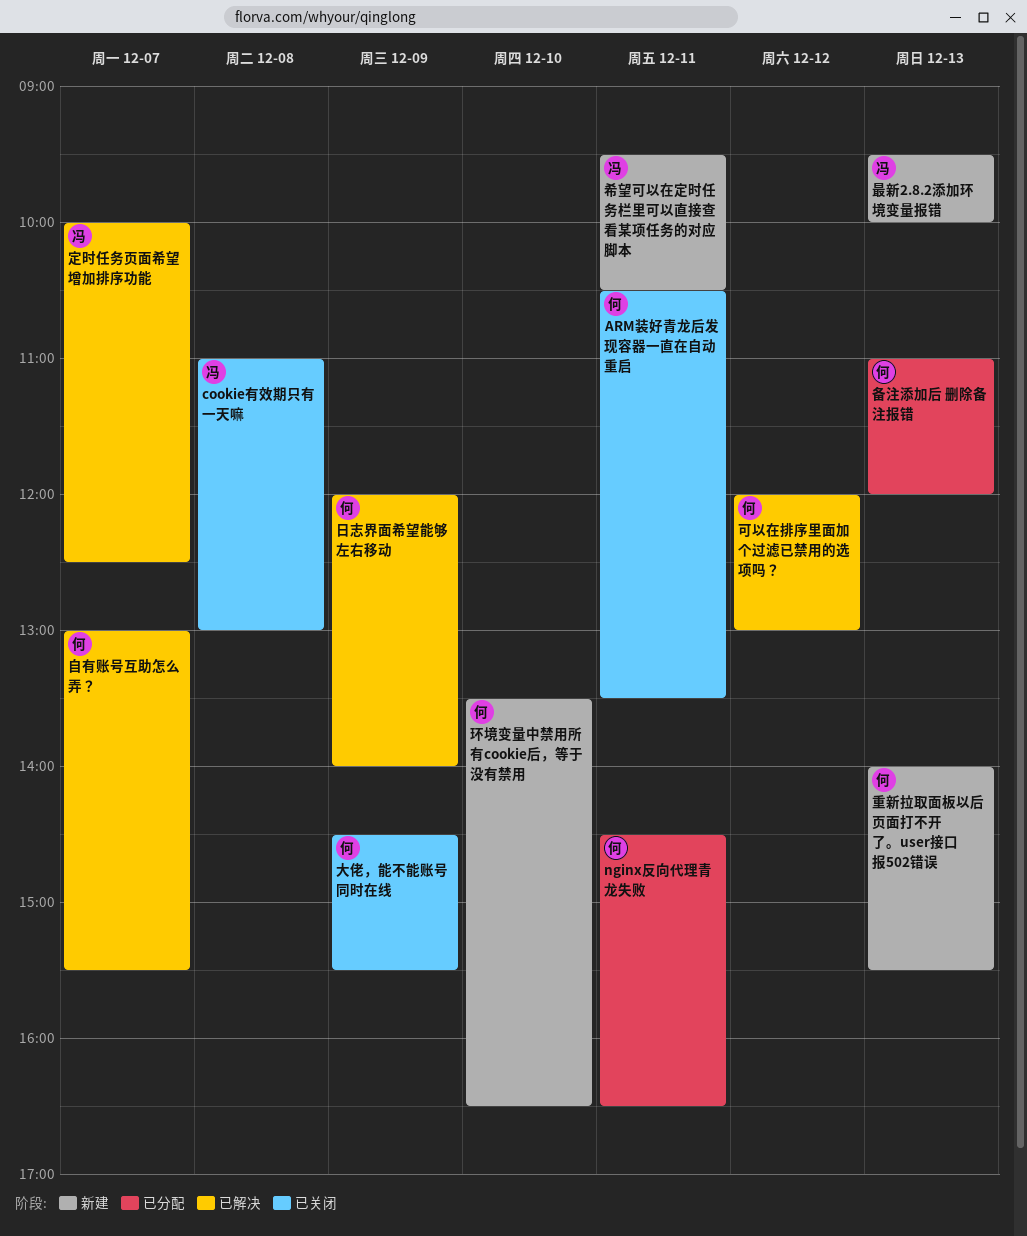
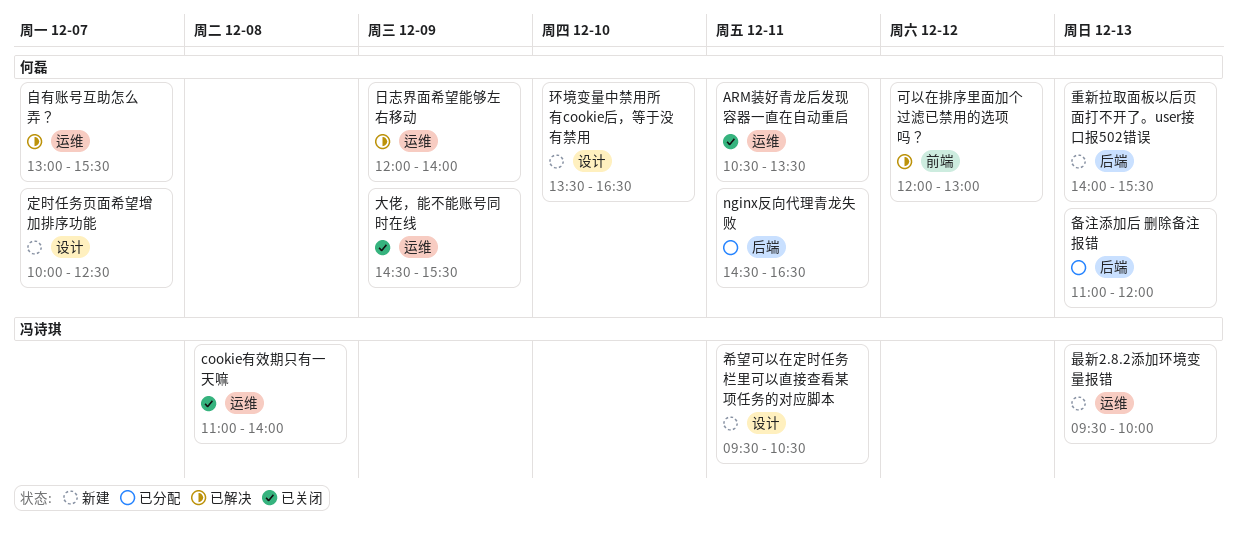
cookie有效期只有一天嘛, ends: 13:00 -> 14:00
定时任务页面希望增加排序功能, status: 已解决 -> 新建
定时任务页面希望增加排序功能, owner: 冯诗琪 -> 何磊

